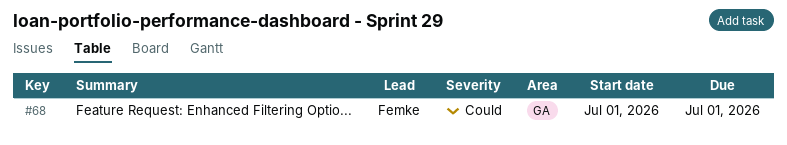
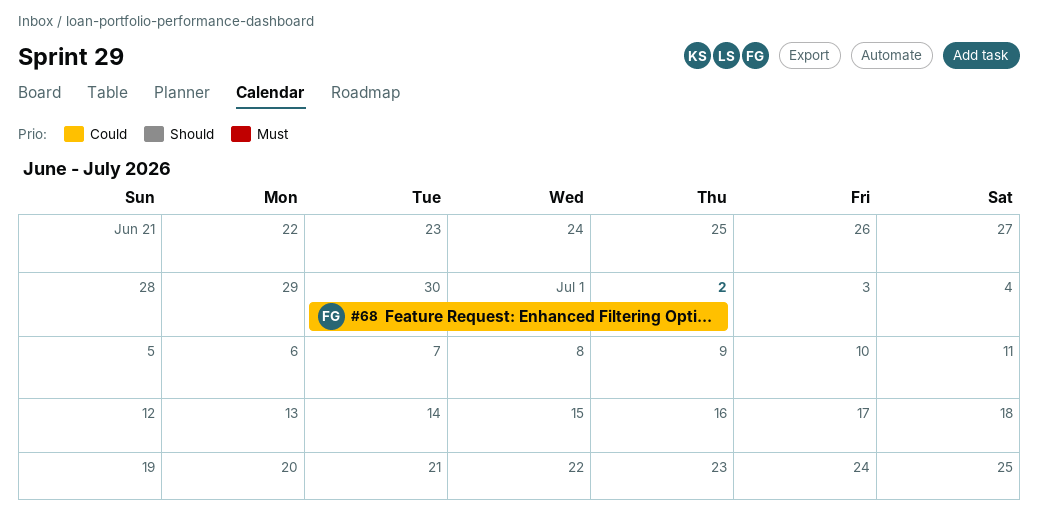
#68, start: Jul 1 -> Jun 30
#68, due: Jul 1 -> Jul 2

